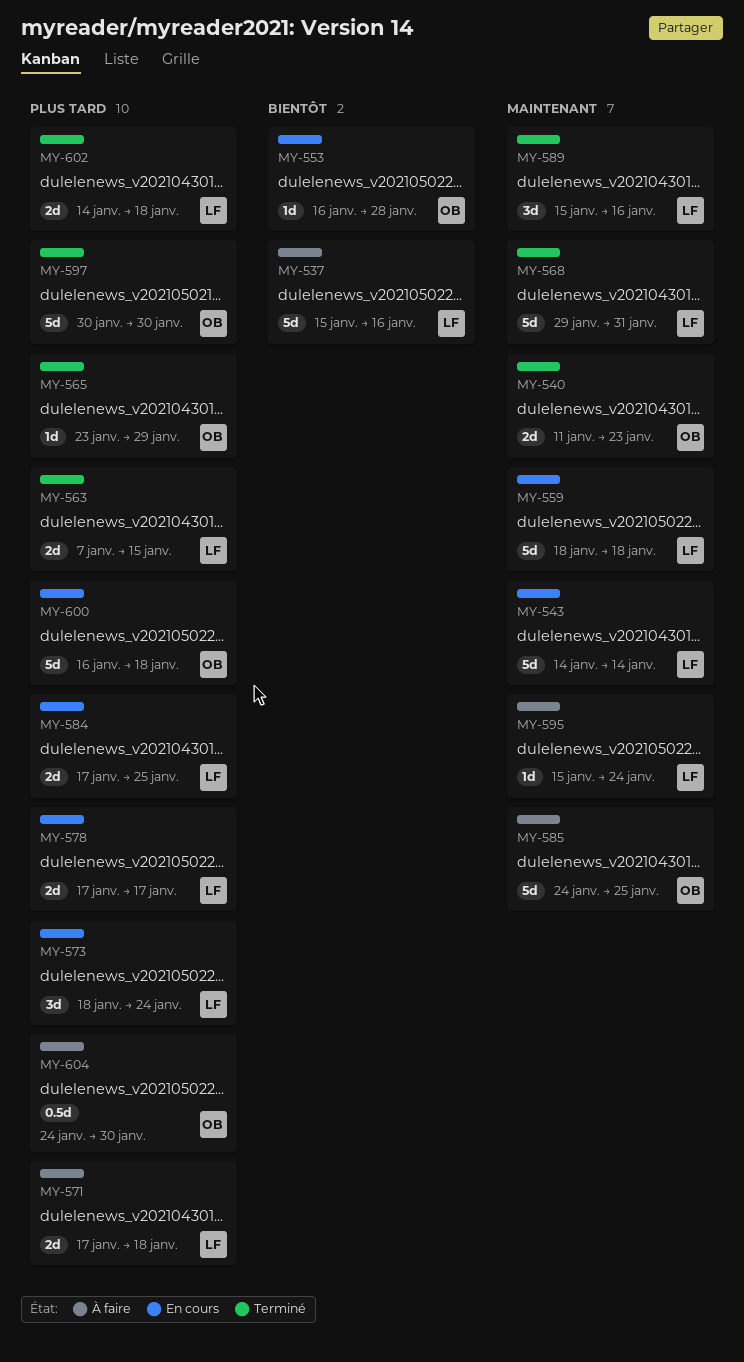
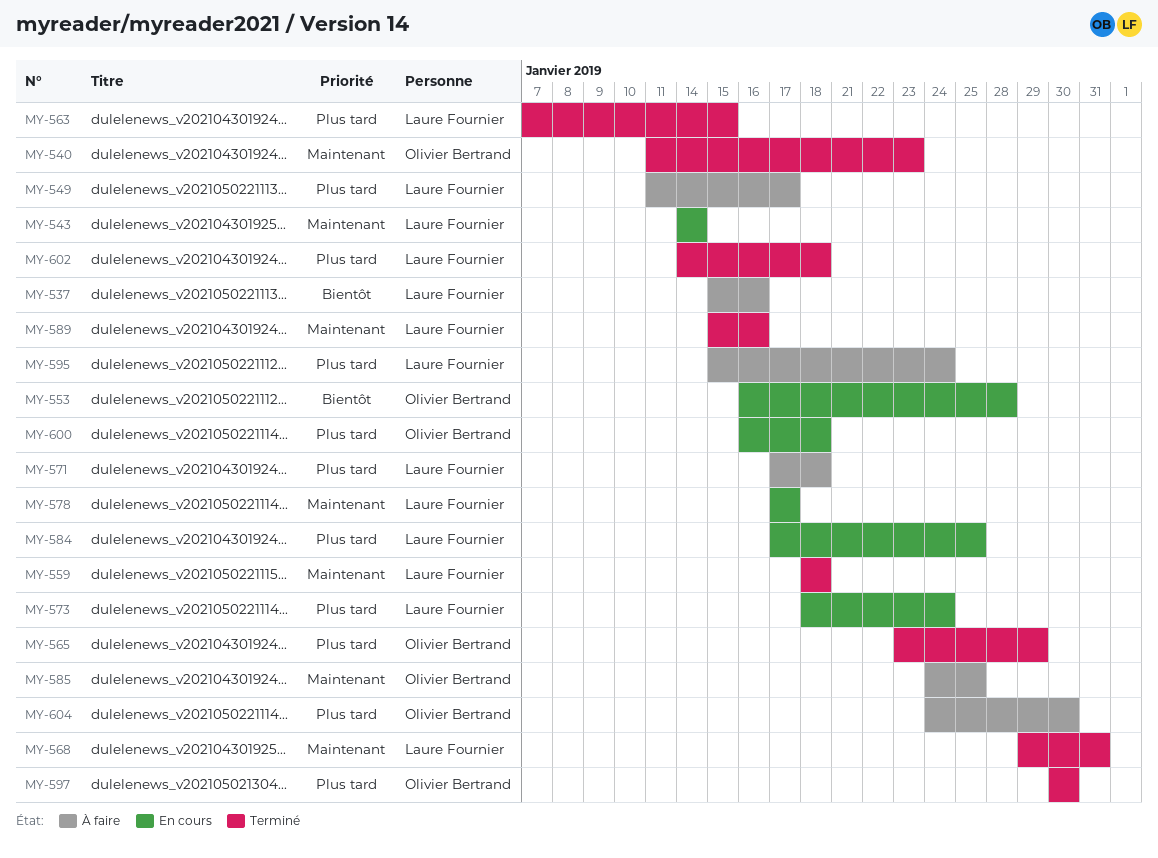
MY-549: none -> present
MY-559, status: En cours -> Terminé
MY-578, priority: Plus tard -> Maintenant
MY-595, priority: Maintenant -> Plus tard

